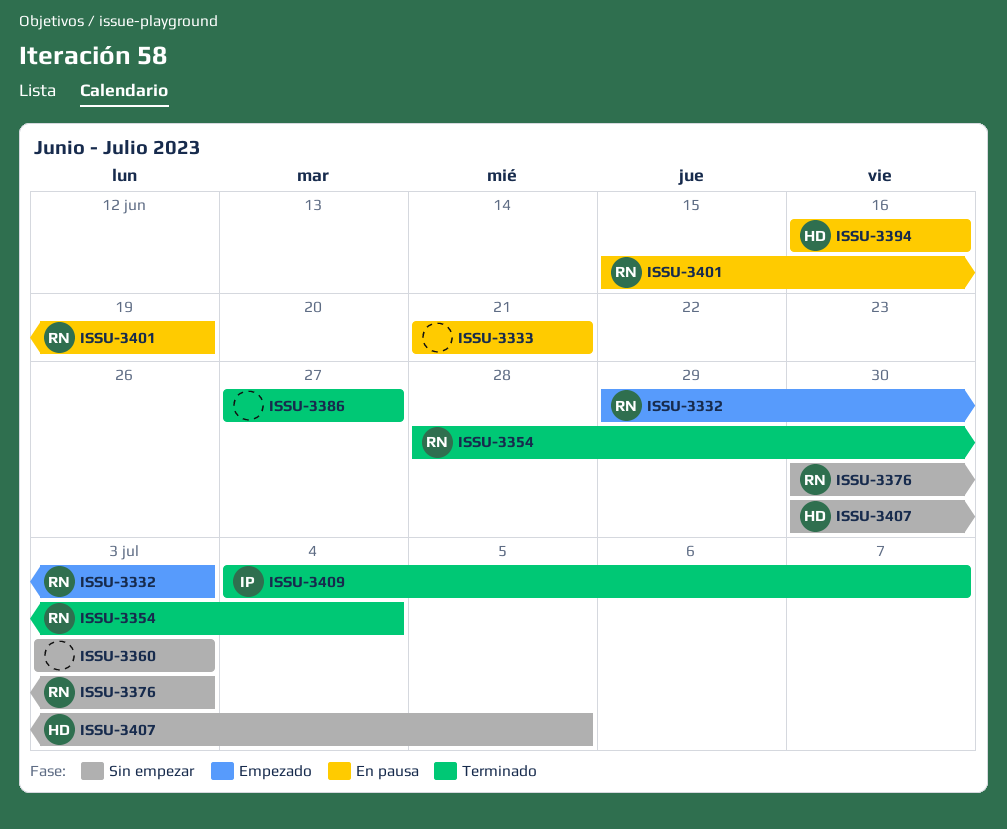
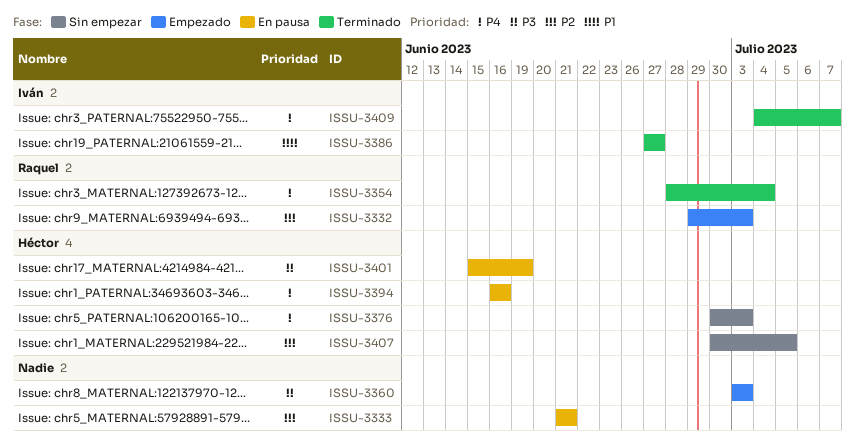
ISSU-3360, status: Sin empezar -> Empezado
ISSU-3376, owner: Raquel -> Héctor
ISSU-3386, owner: none -> Iván
ISSU-3401, owner: Raquel -> Héctor

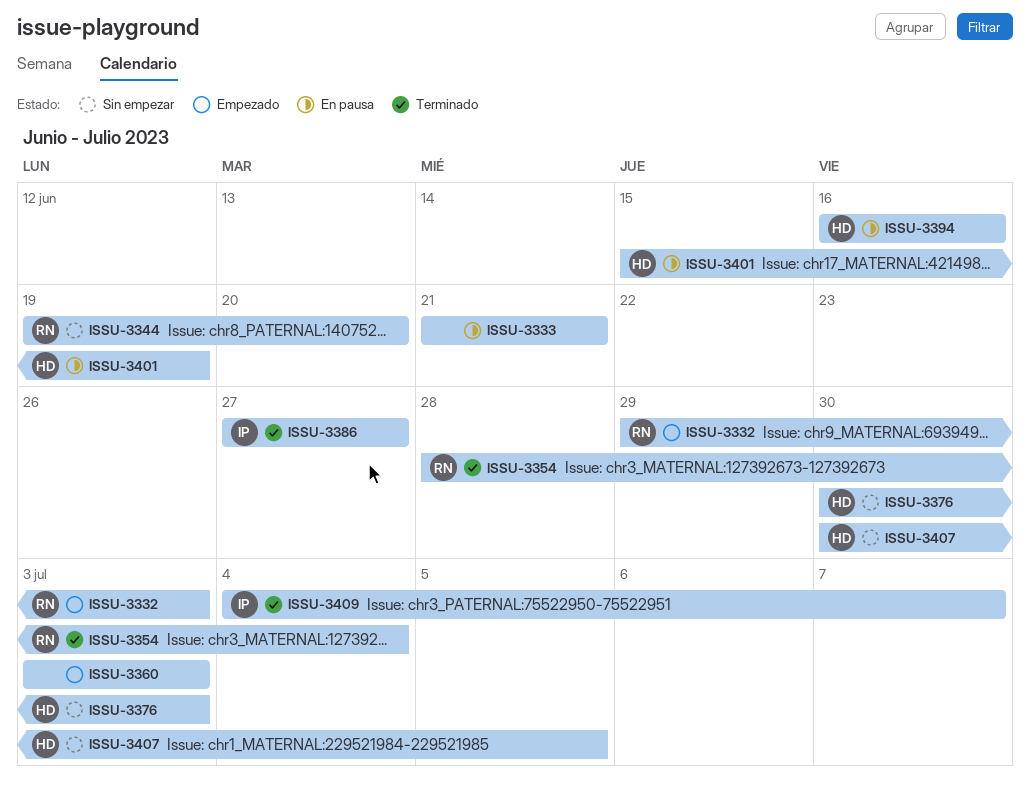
ISSU-3344: none -> present

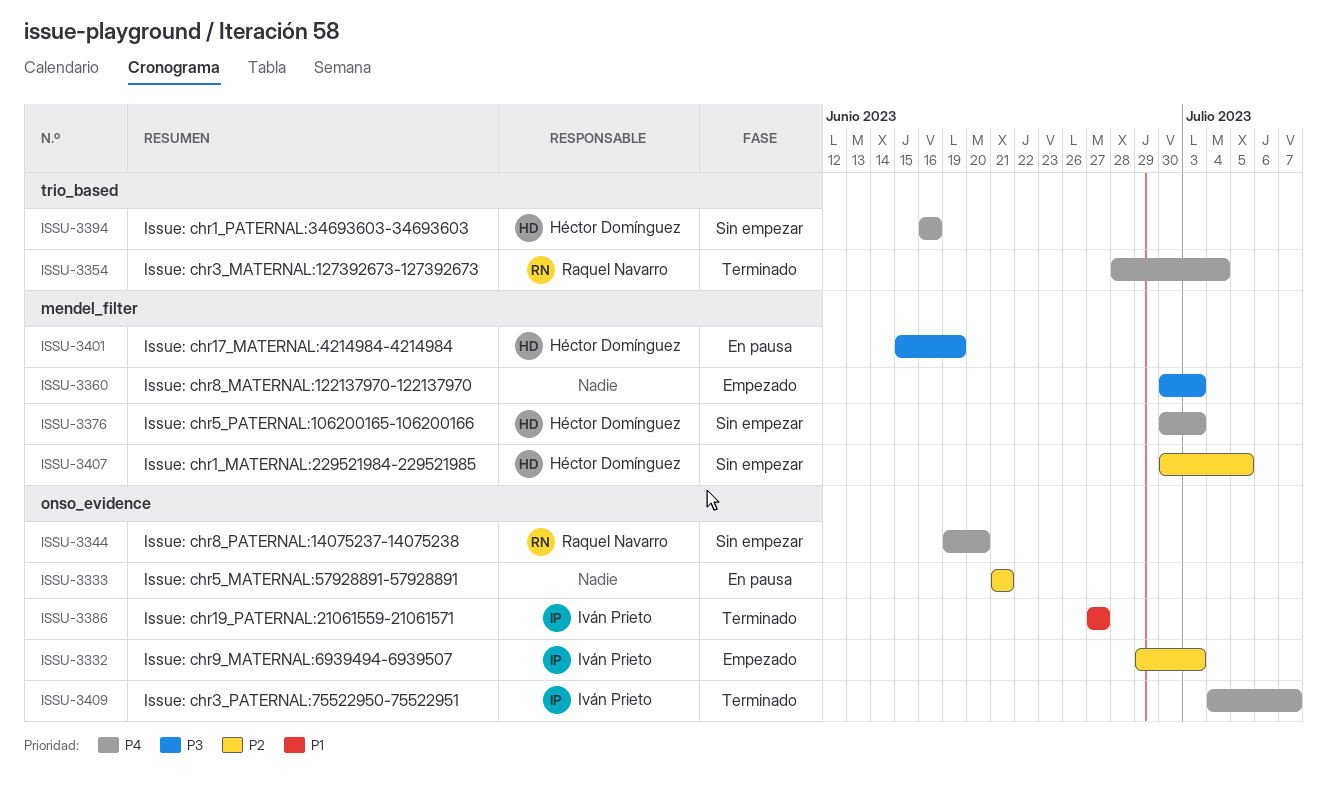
ISSU-3332, owner: Raquel Navarro -> Iván Prieto
ISSU-3360, start: Jul 3 -> Jun 30
ISSU-3394, status: En pausa -> Sin empezar

